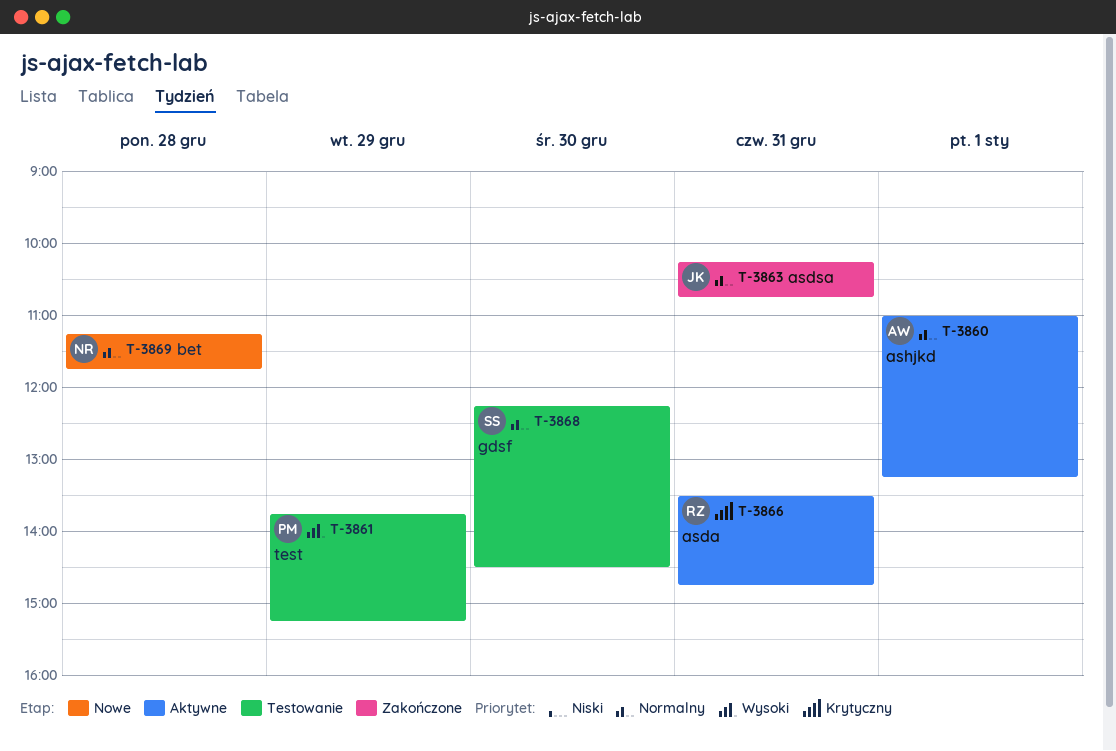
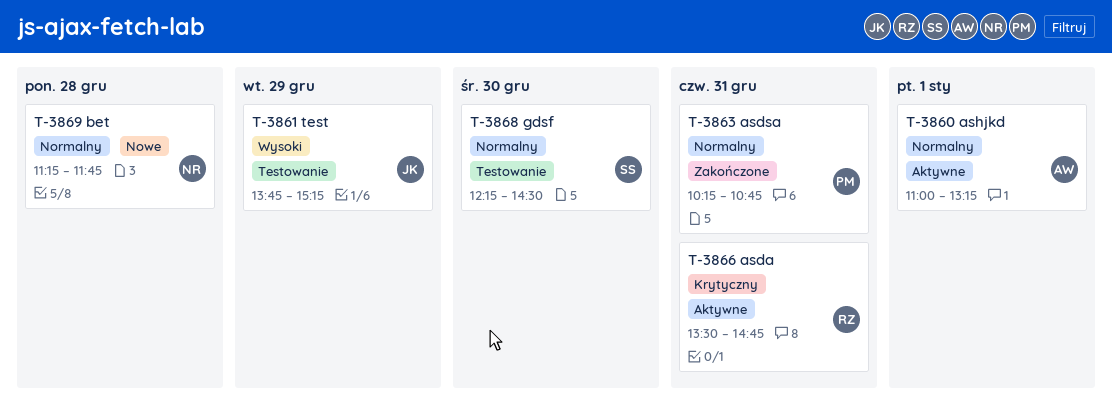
T-3861, owner: PM -> JK
T-3863, owner: JK -> PM

